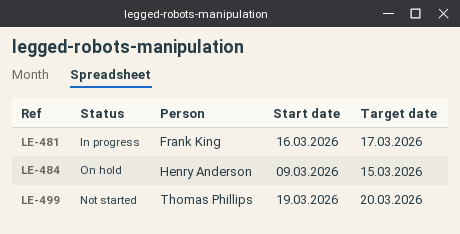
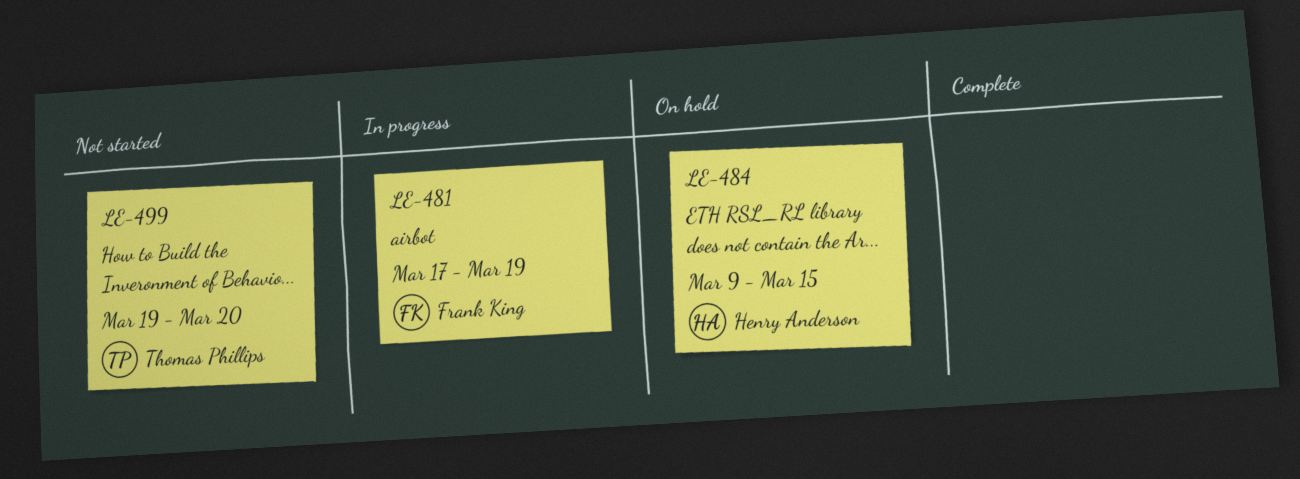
LE-481, start: Mar 16 -> Mar 17
LE-481, due: Mar 17 -> Mar 19

